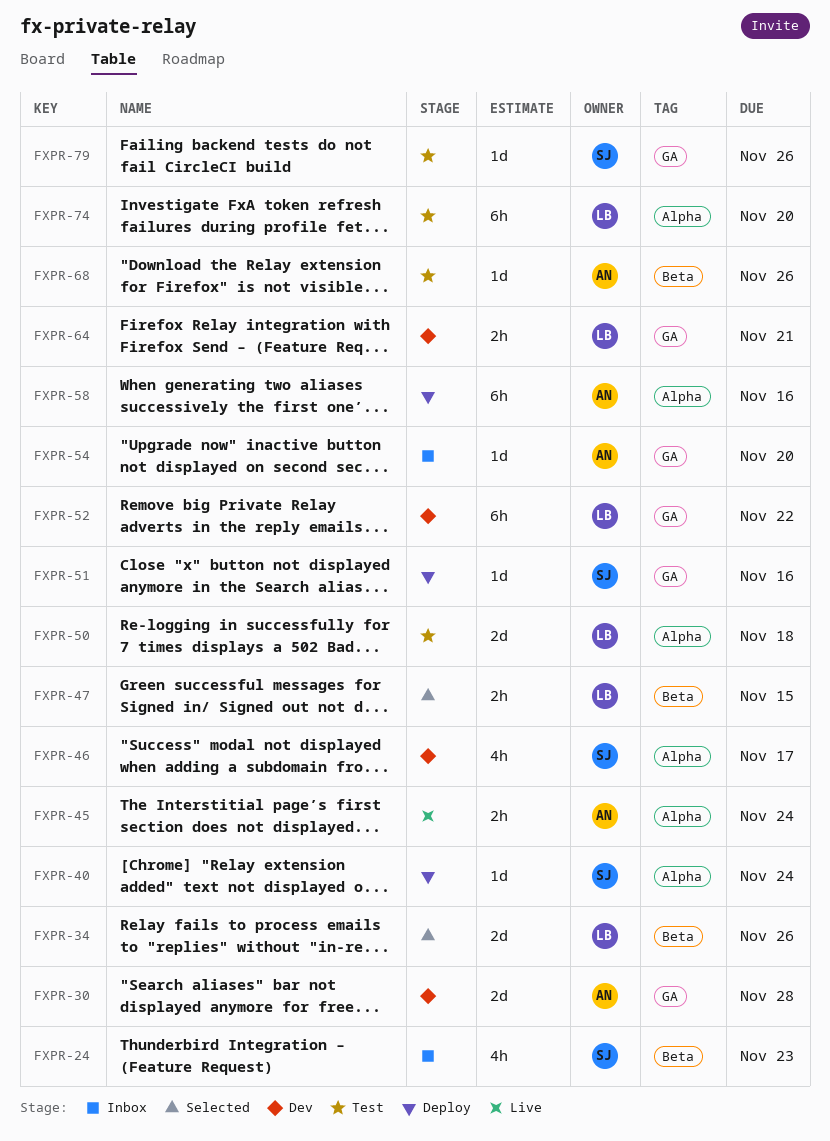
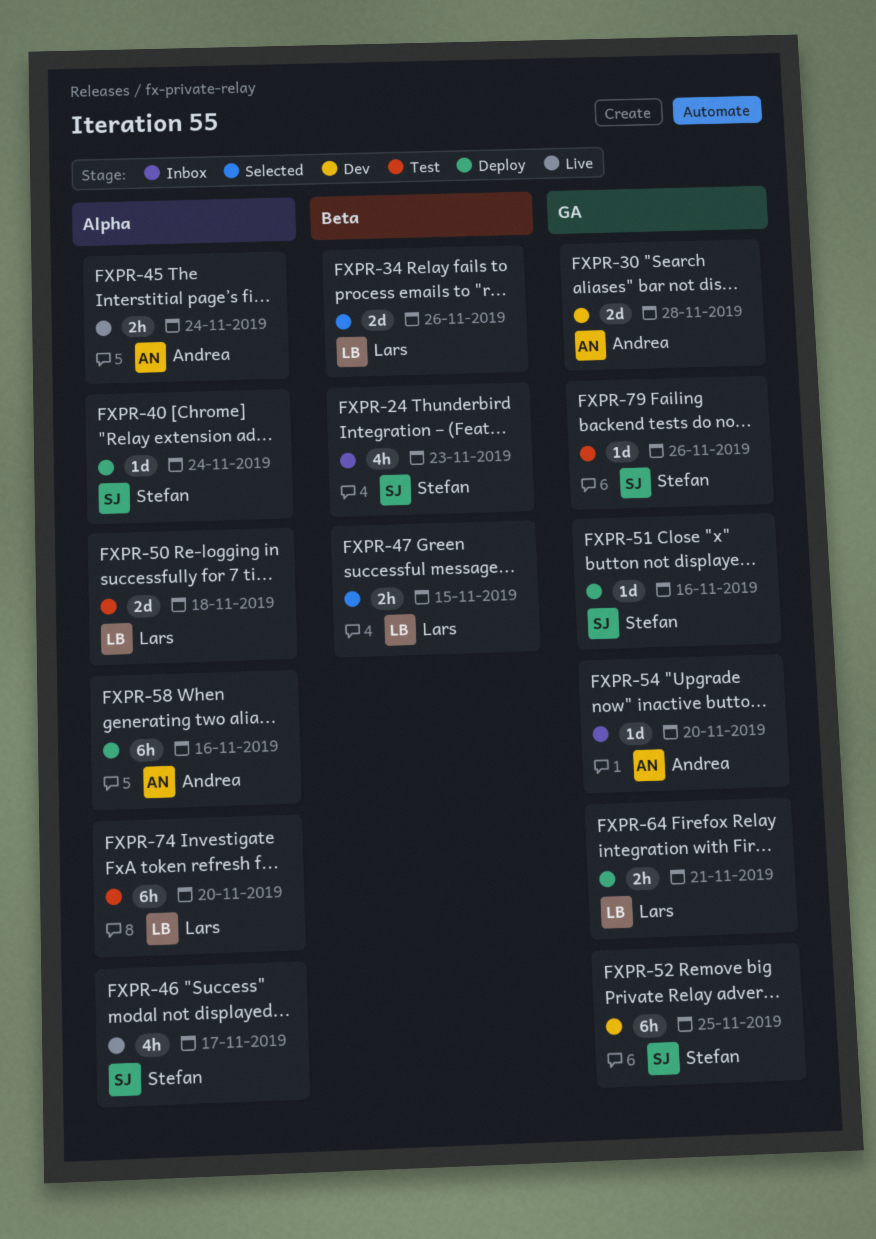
FXPR-46, status: Dev -> Live
FXPR-52, owner: Lars -> Stefan
FXPR-52, due: Nov 22 -> Nov 25
FXPR-64, status: Dev -> Deploy
FXPR-68: present -> none

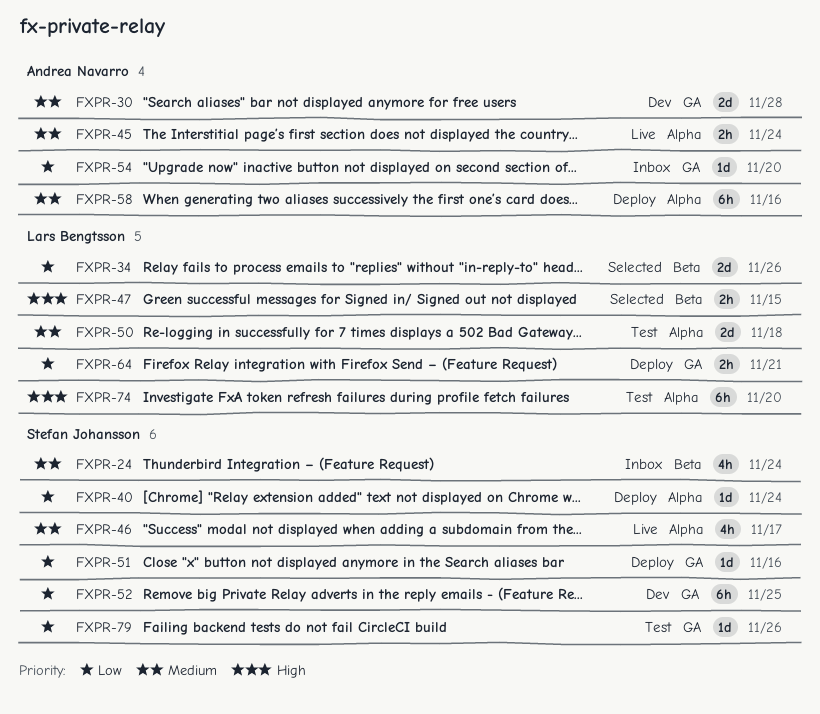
FXPR-24, due: Nov 23 -> Nov 24

